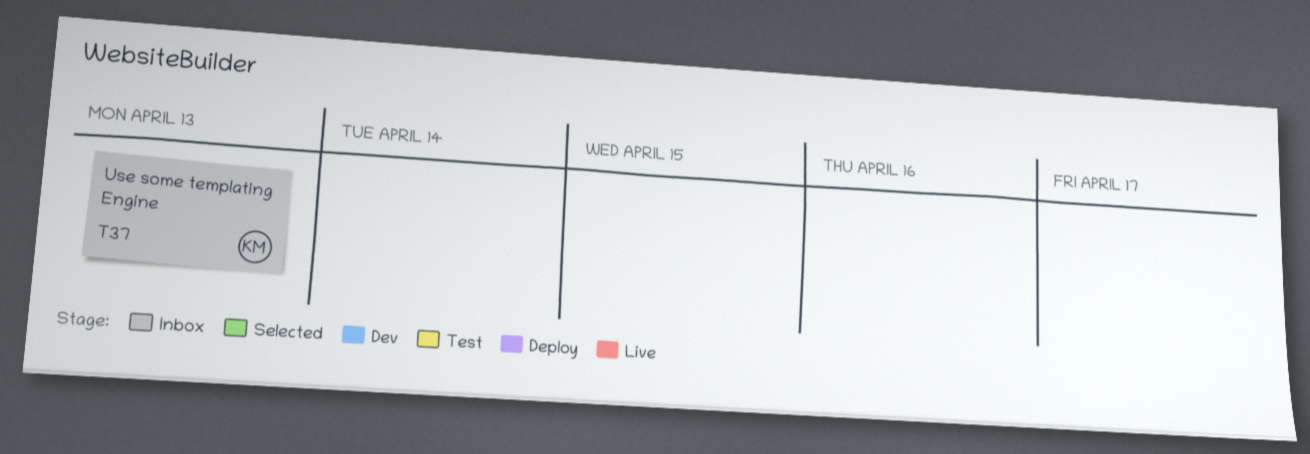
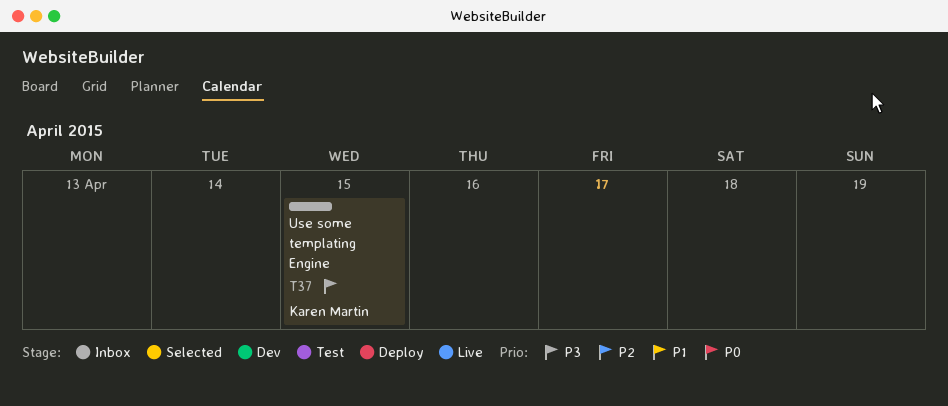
T37, due: Apr 13 -> Apr 15

